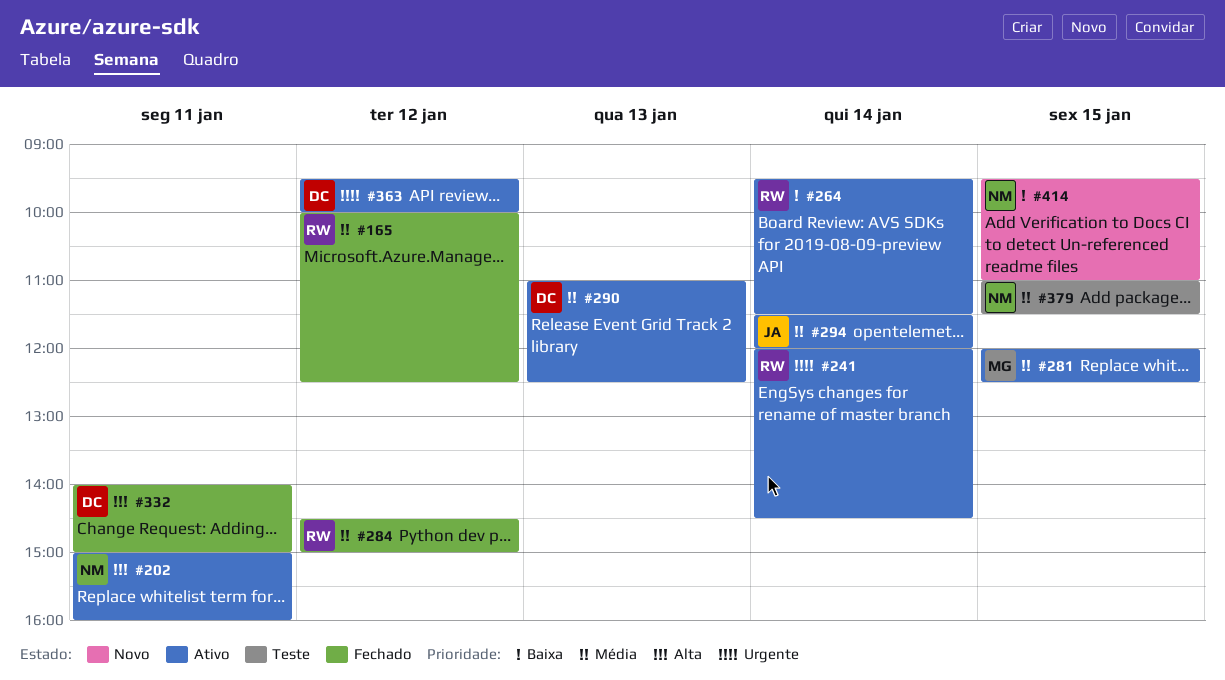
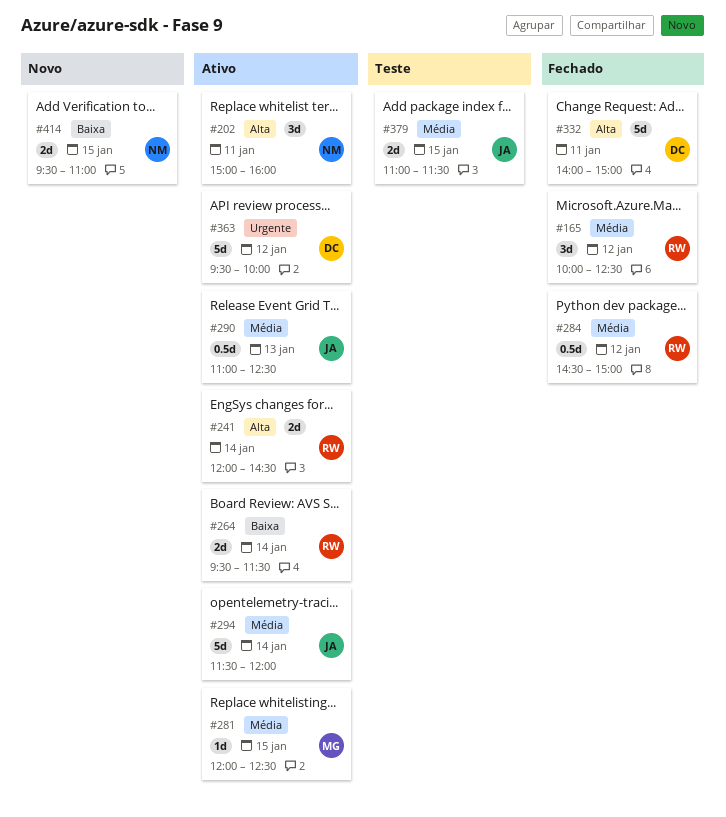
#241, priority: Urgente -> Alta
#290, owner: DC -> JA
#379, owner: NM -> JA

